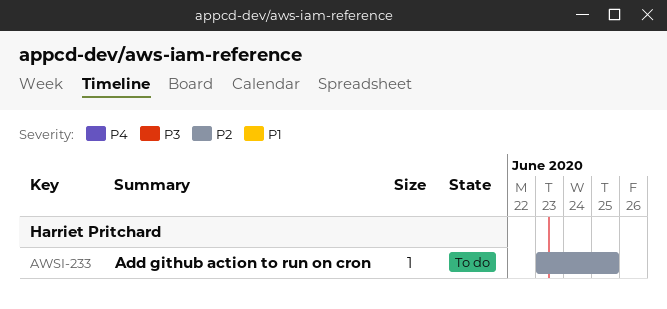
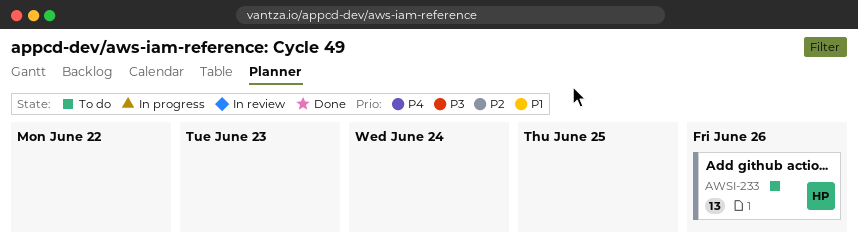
AWSI-233, estimate: 1 -> 13
AWSI-233, due: Jun 25 -> Jun 26

